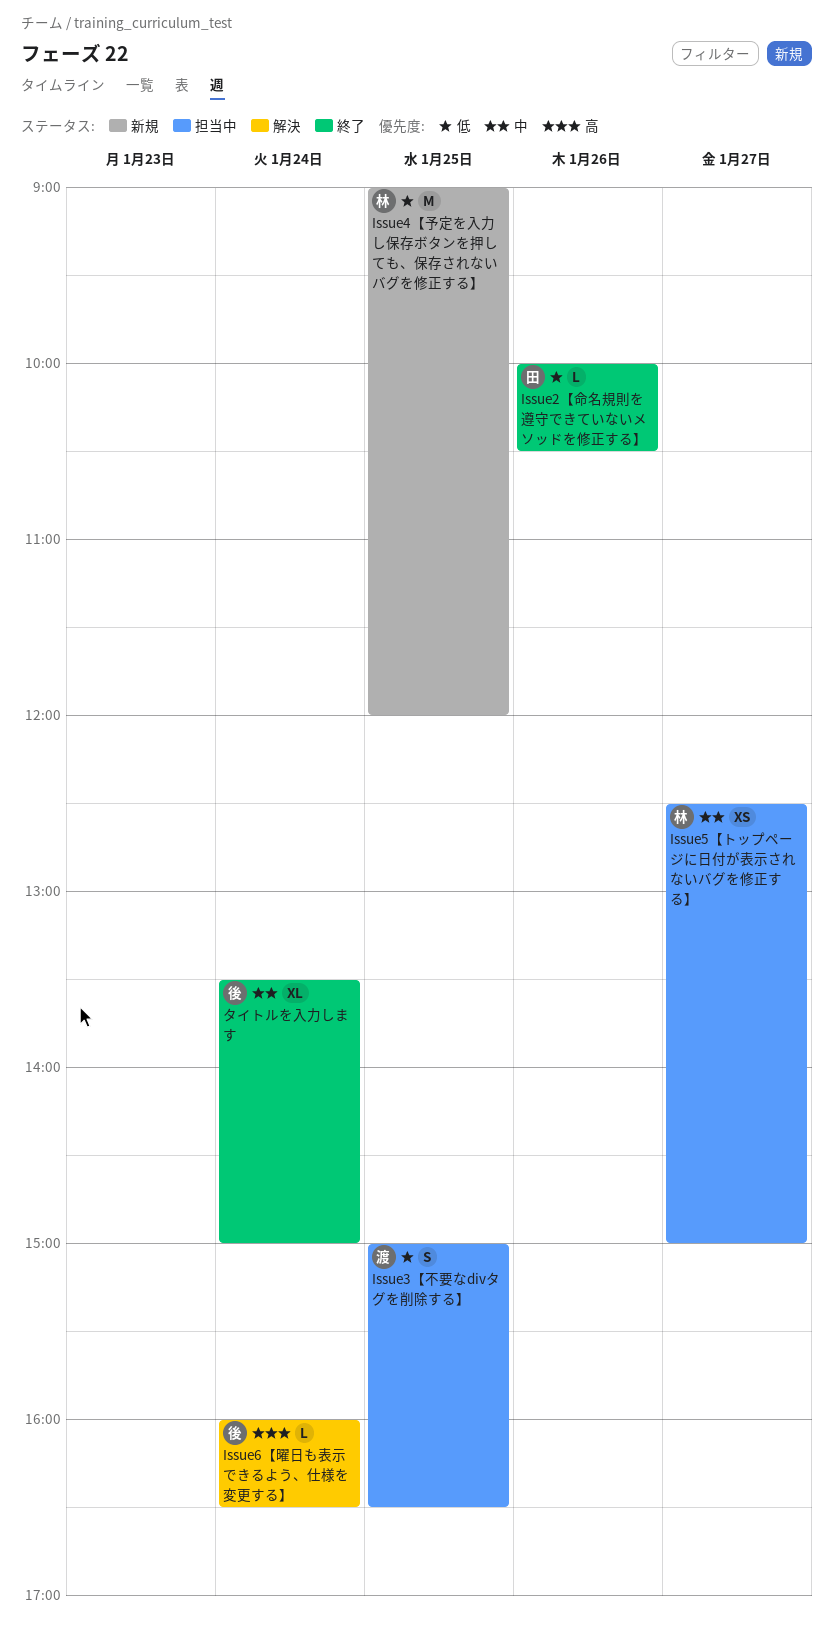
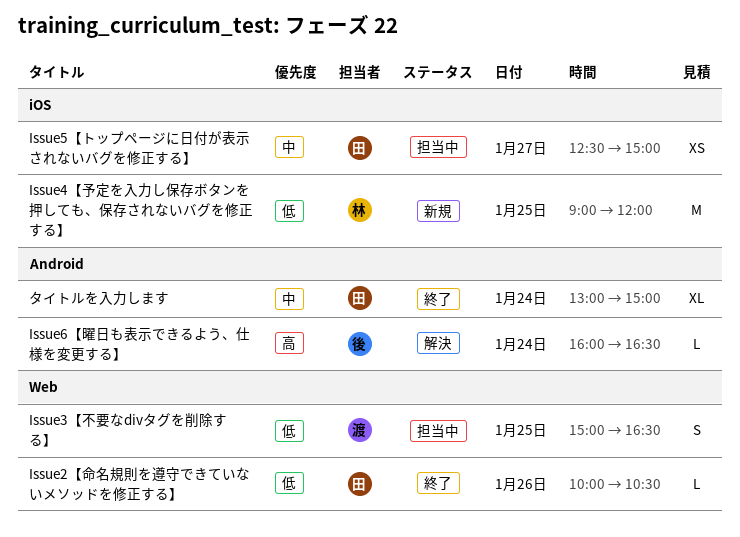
Issue5【トップページに日付が表示されないバグを修正する】, owner: 林 -> 田
タイトルを入力します, owner: 後 -> 田
タイトルを入力します, begins: 13:30 -> 13:00

